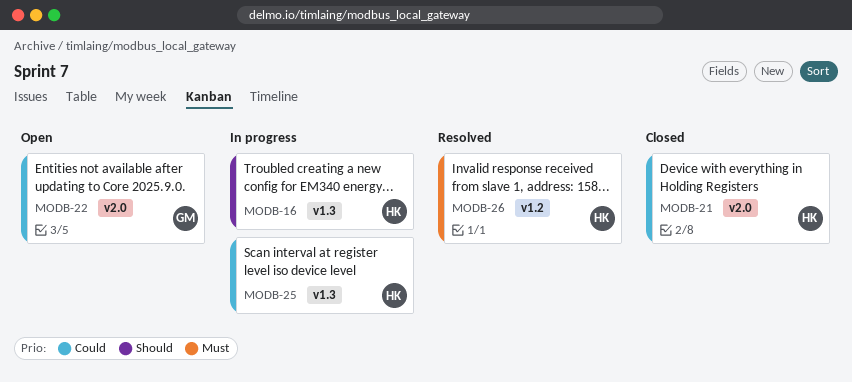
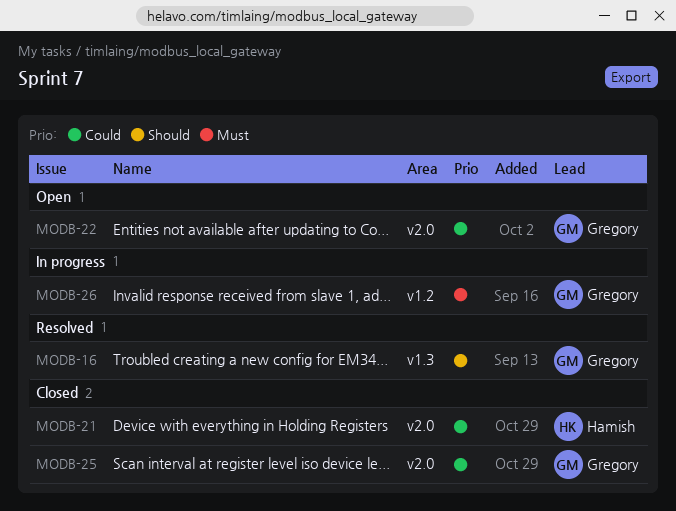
MODB-16, status: In progress -> Resolved
MODB-16, owner: Hamish -> Gregory
MODB-25, status: In progress -> Closed
MODB-25, owner: Hamish -> Gregory
MODB-25, label: v1.3 -> v2.0
MODB-26, status: Resolved -> In progress
MODB-26, owner: Hamish -> Gregory

